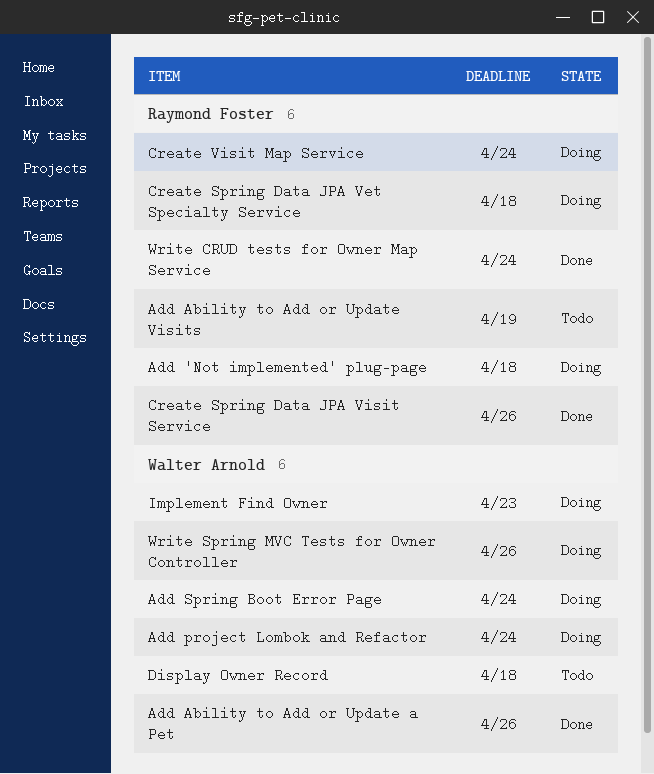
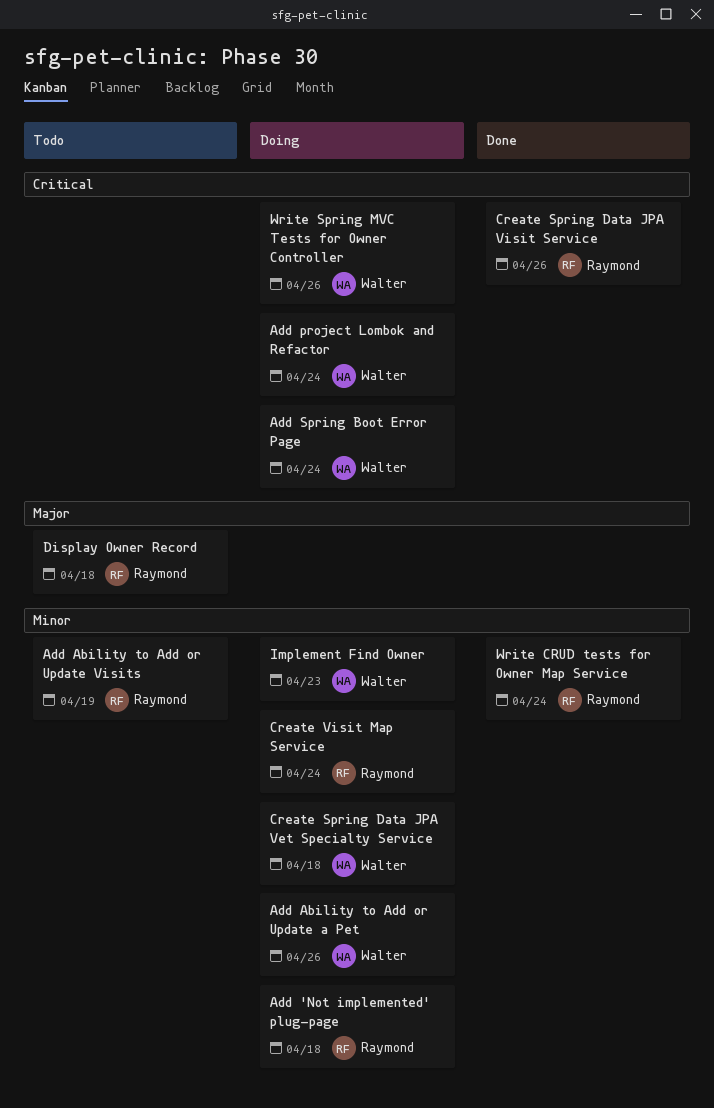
Add Ability to Add or Update a Pet, status: Done -> Doing
Create Spring Data JPA Vet Specialty Service, owner: Raymond Foster -> Walter Arnold
Display Owner Record, owner: Walter Arnold -> Raymond Foster

